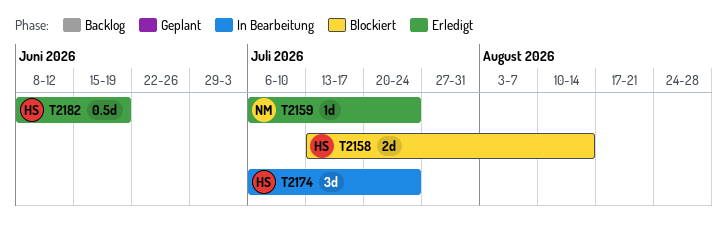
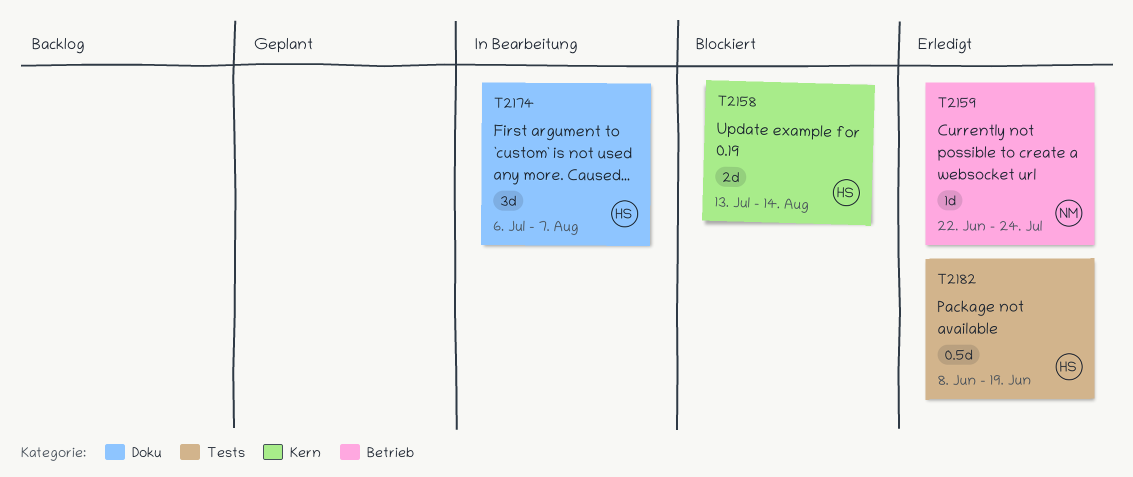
T2159, start: Jul 6 -> Jun 22
T2174, due: Jul 24 -> Aug 7

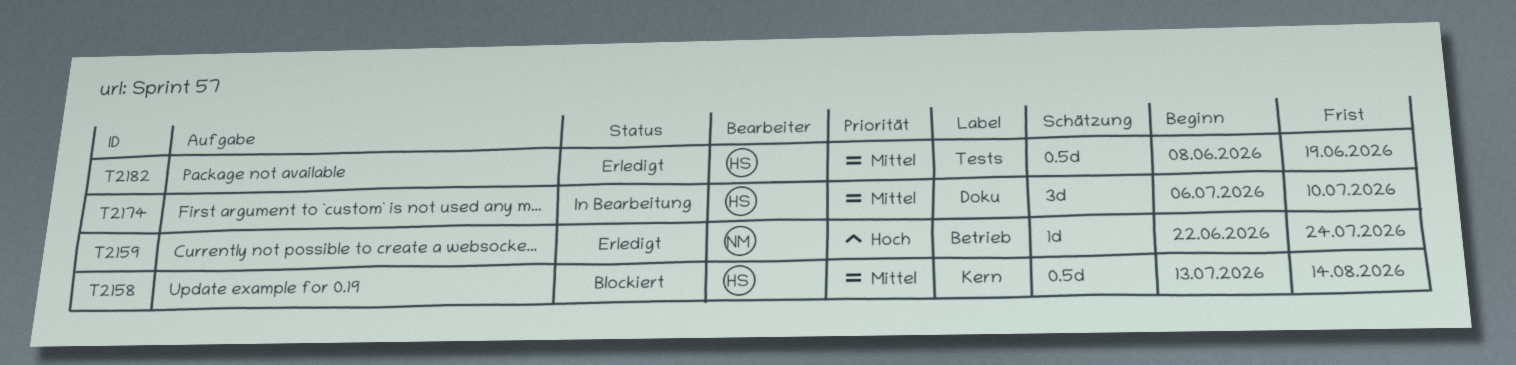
T2158, estimate: 2d -> 0.5d
T2174, due: Aug 7 -> Jul 10

